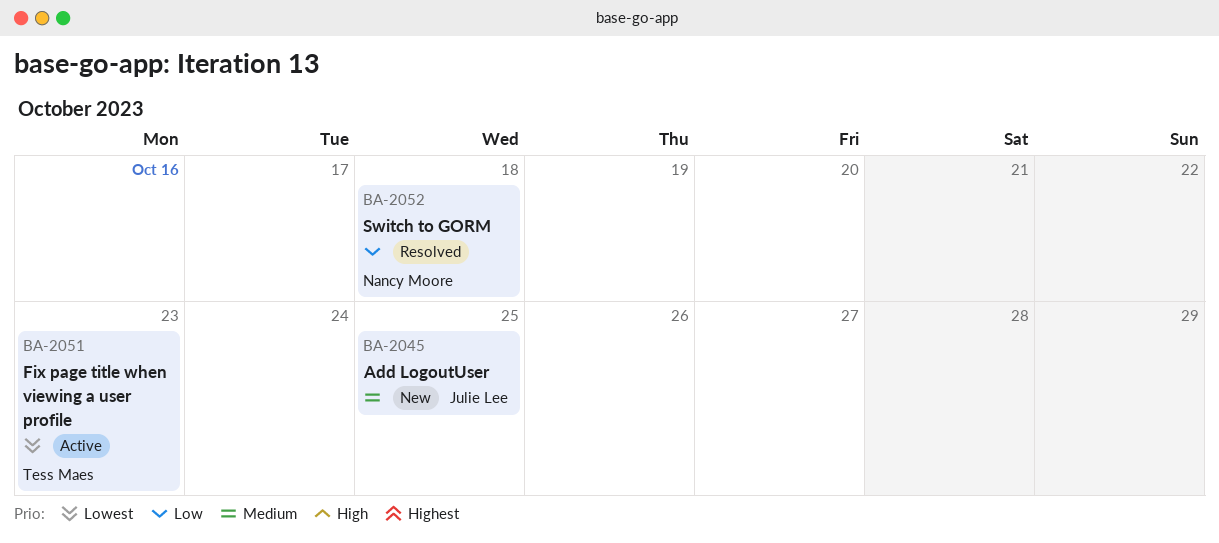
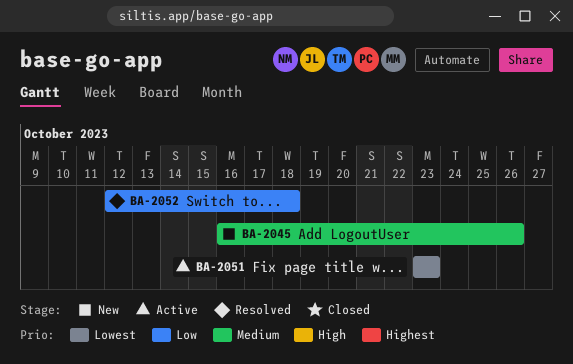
BA-2045, due: Oct 25 -> Oct 26

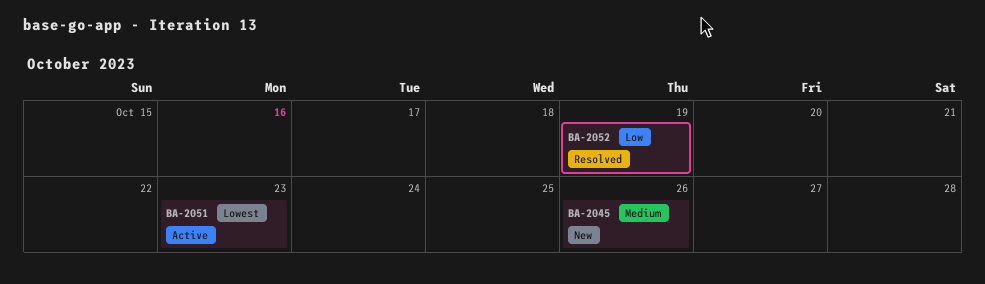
BA-2052, due: Oct 18 -> Oct 19

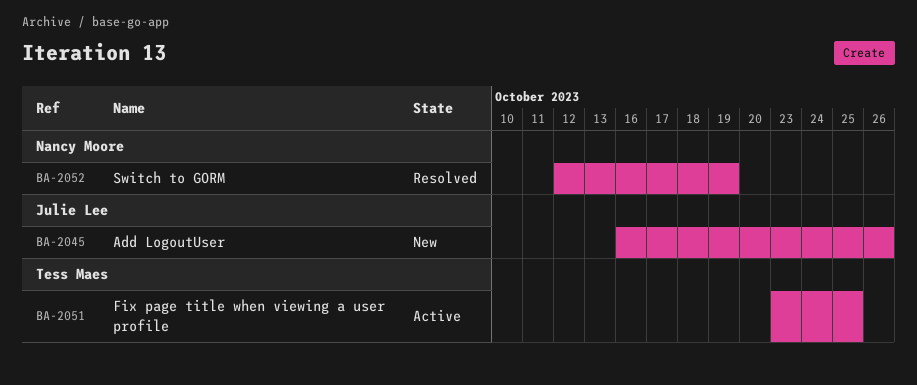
BA-2051, due: Oct 23 -> Oct 25

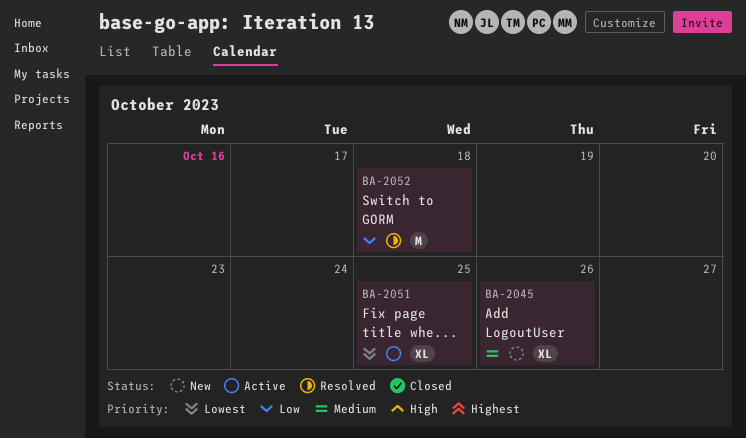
BA-2052, due: Oct 19 -> Oct 18

